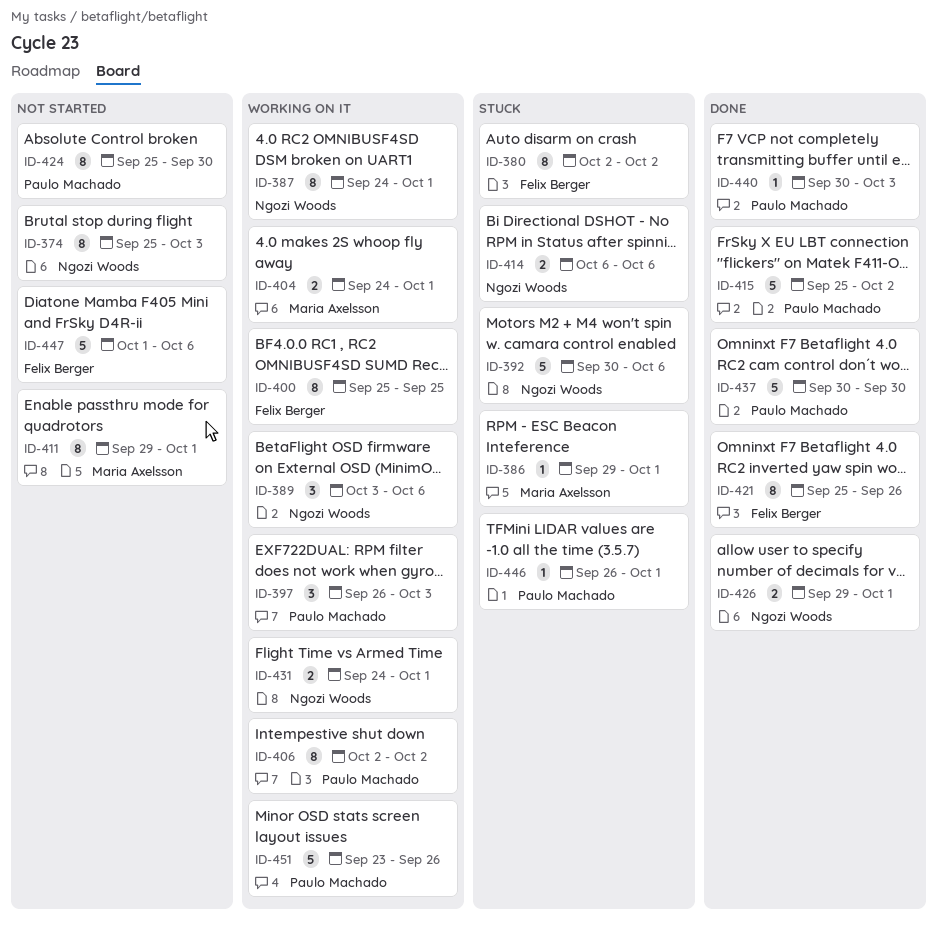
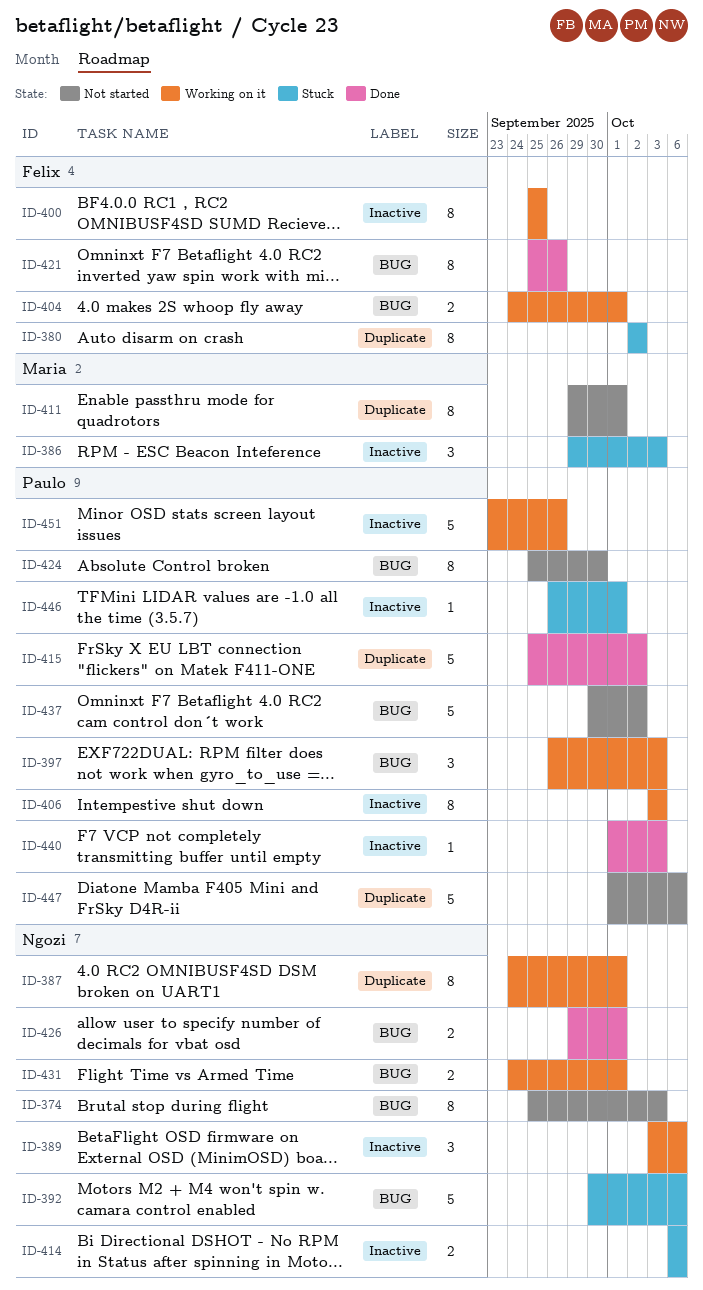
ID-386, estimate: 1 -> 3
ID-386, due: Oct 1 -> Oct 3
ID-404, owner: Maria Axelsson -> Felix Berger
ID-406, start: Oct 2 -> Oct 3
ID-406, due: Oct 2 -> Oct 3
ID-437, status: Done -> Not started
ID-437, due: Sep 30 -> Oct 2
ID-440, start: Sep 30 -> Oct 1
ID-447, owner: Felix Berger -> Paulo Machado

